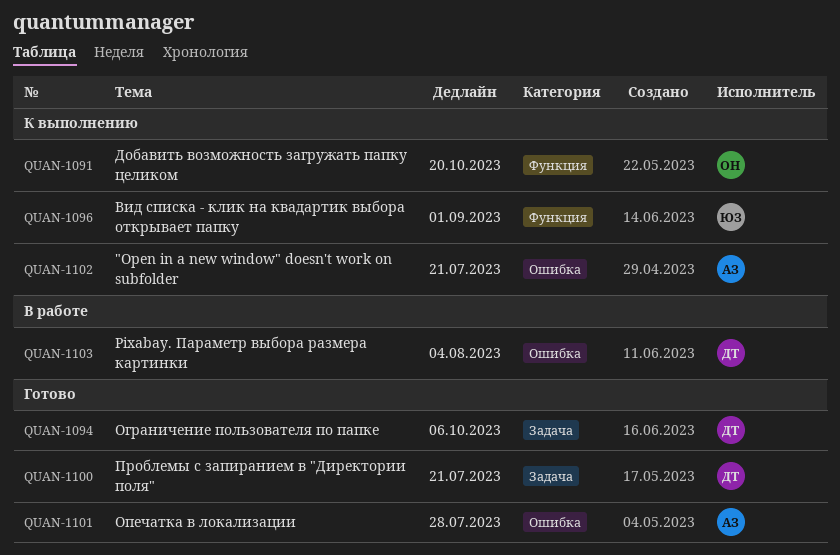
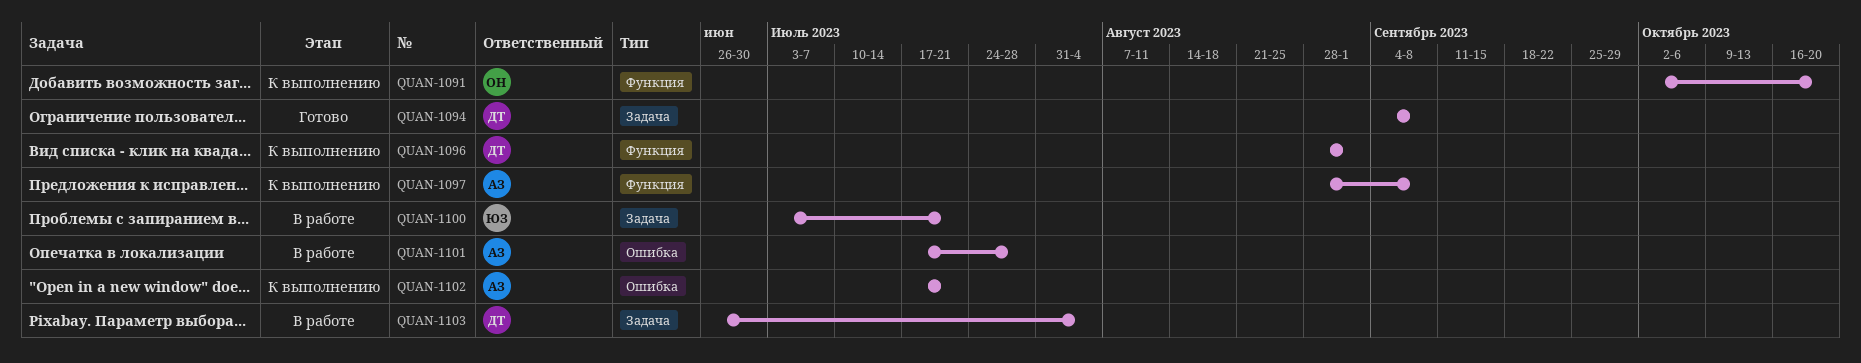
QUAN-1094, due: Oct 6 -> Sep 8
QUAN-1096, owner: ЮЗ -> ДТ
QUAN-1097: none -> present
QUAN-1100, status: Готово -> В работе
QUAN-1100, owner: ДТ -> ЮЗ
QUAN-1101, status: Готово -> В работе
QUAN-1103, label: Ошибка -> Задача

